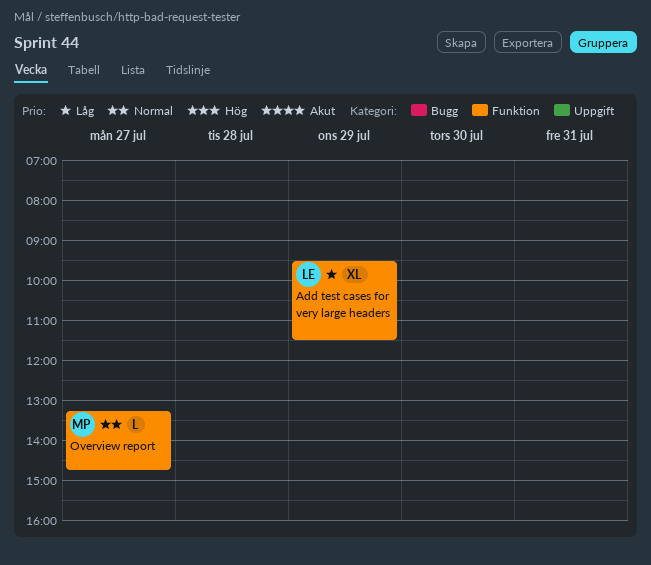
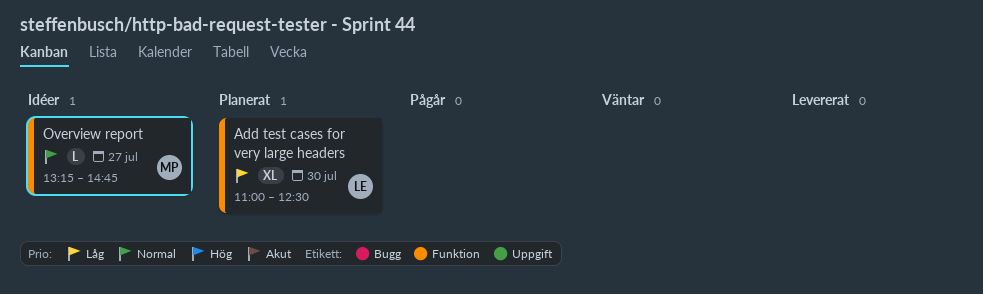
Add test cases for very large headers, day: Jul 29 -> Jul 30
Add test cases for very large headers, begins: 09:30 -> 11:00
Add test cases for very large headers, ends: 11:30 -> 12:30

